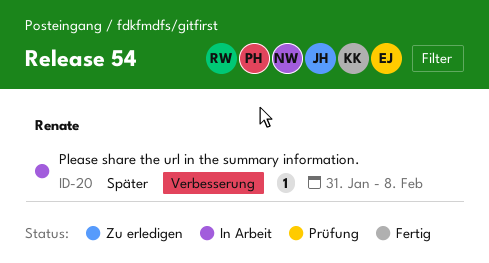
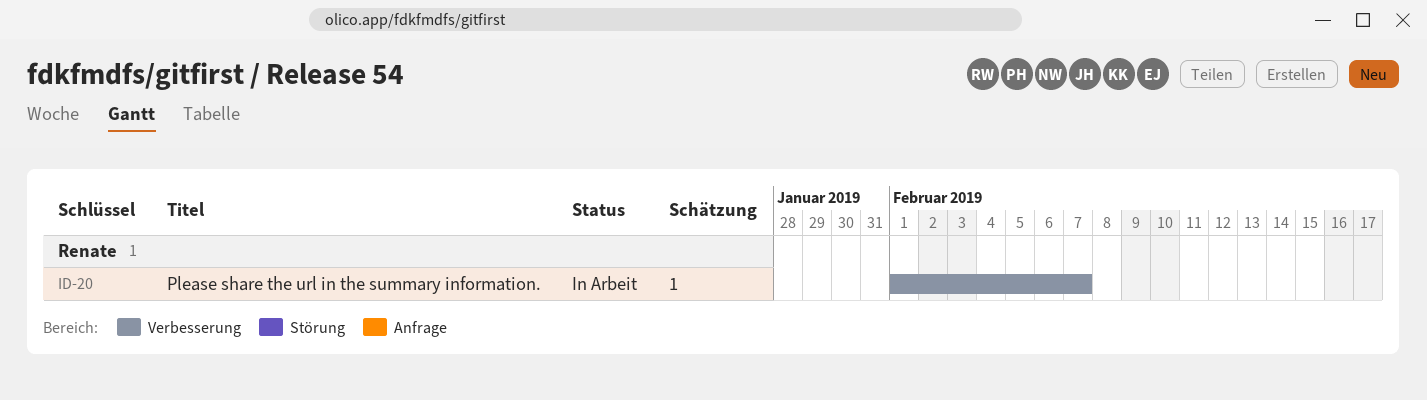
ID-20, start: Jan 31 -> Feb 1
ID-20, due: Feb 8 -> Feb 7

